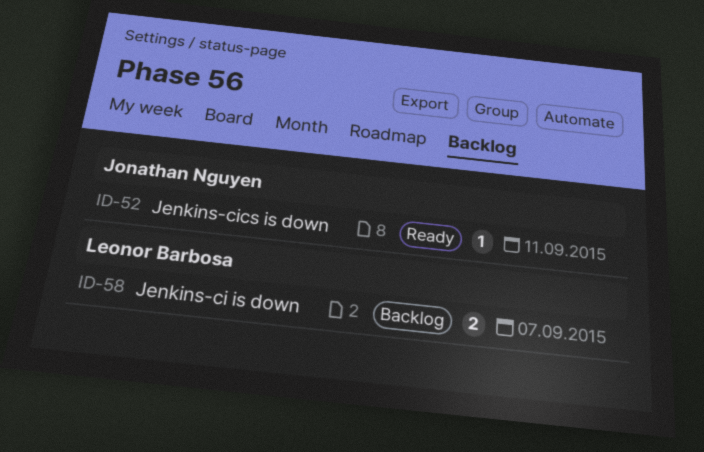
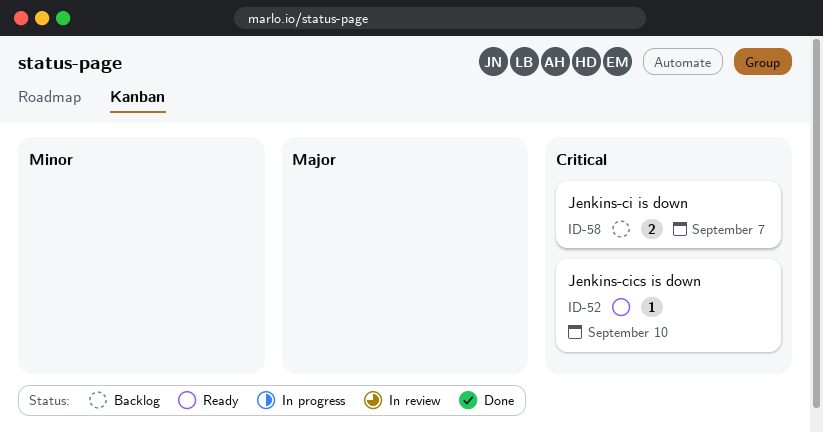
ID-52, due: Sep 11 -> Sep 10

